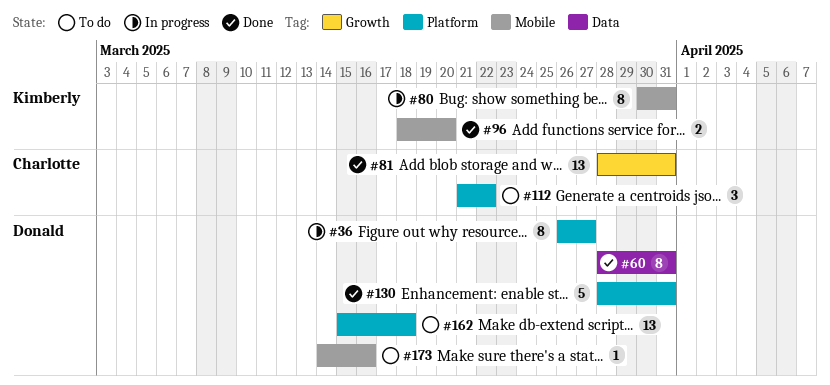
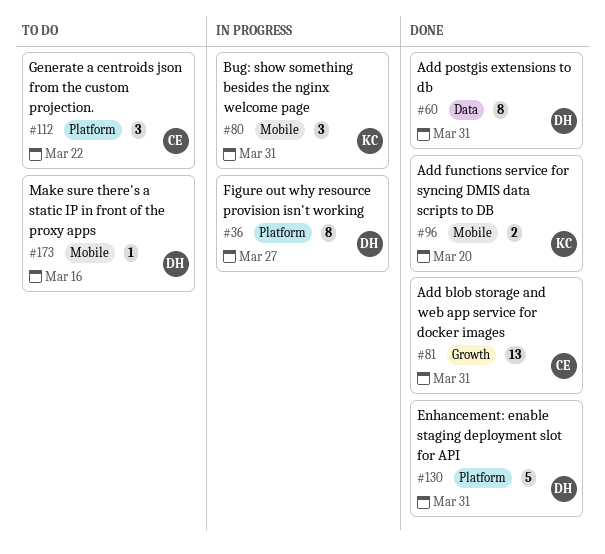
#80, estimate: 8 -> 3
#162: present -> none

